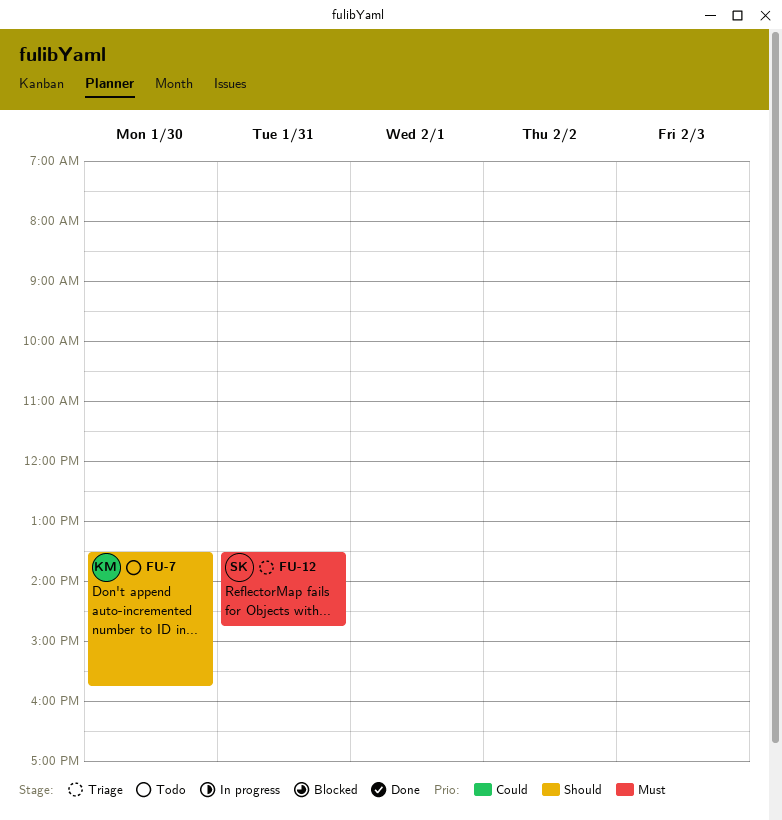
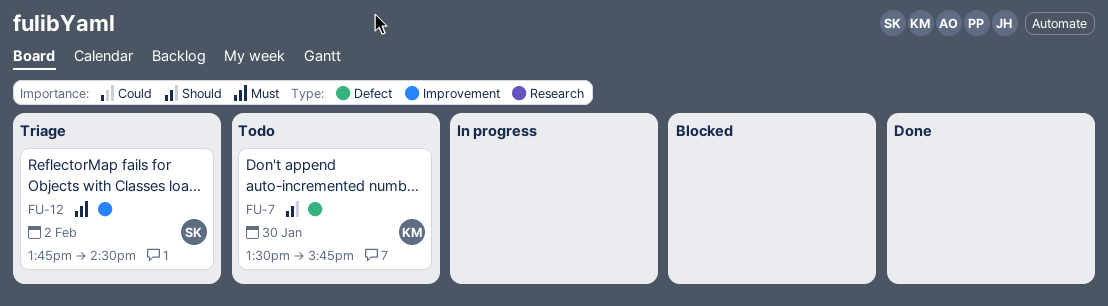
FU-12, day: Jan 31 -> Feb 2
FU-12, begins: 13:30 -> 13:45
FU-12, ends: 14:45 -> 14:30

